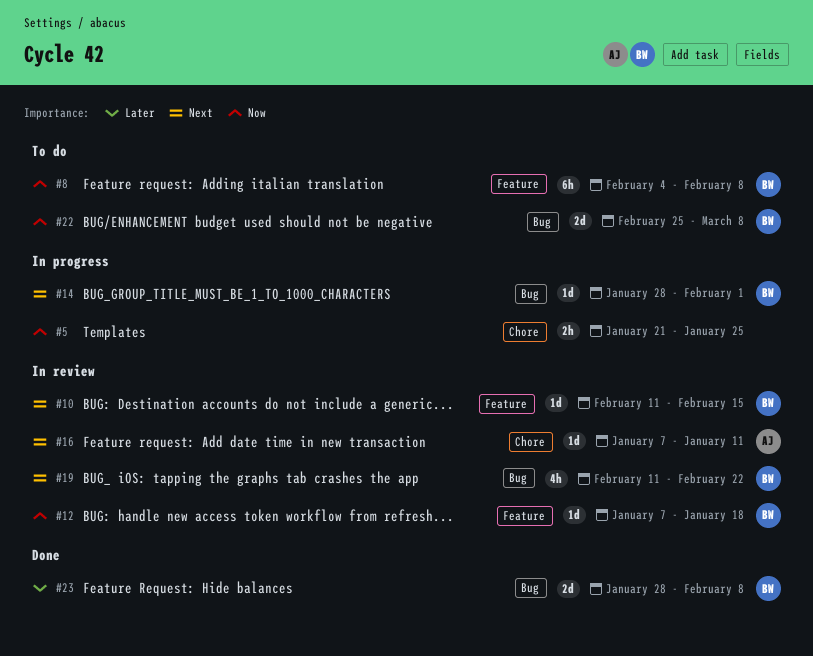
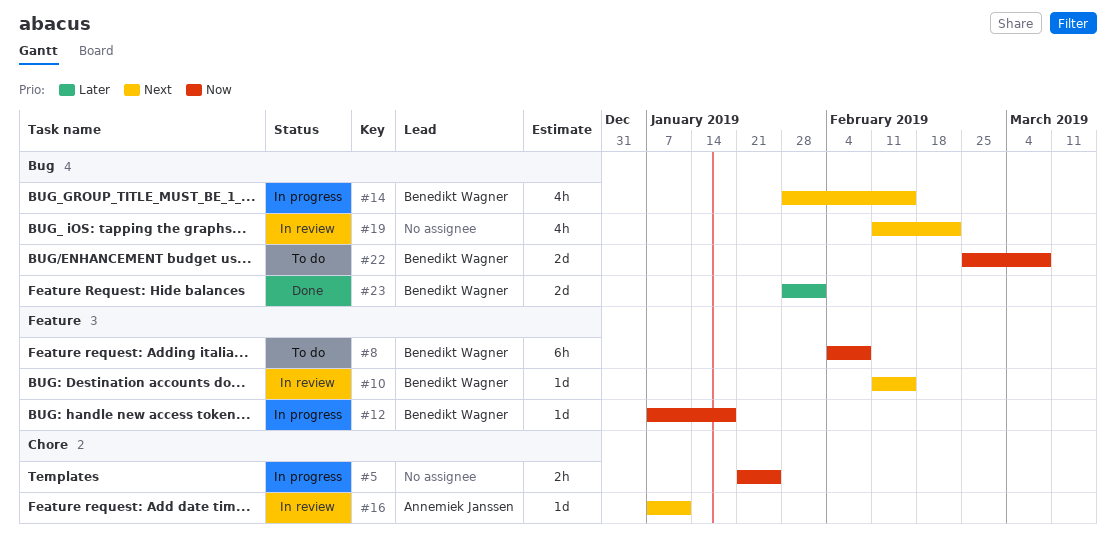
#12, status: In review -> In progress
#14, estimate: 1d -> 4h
#14, due: Feb 1 -> Feb 15
#19, owner: Benedikt Wagner -> none
#23, due: Feb 8 -> Feb 1

